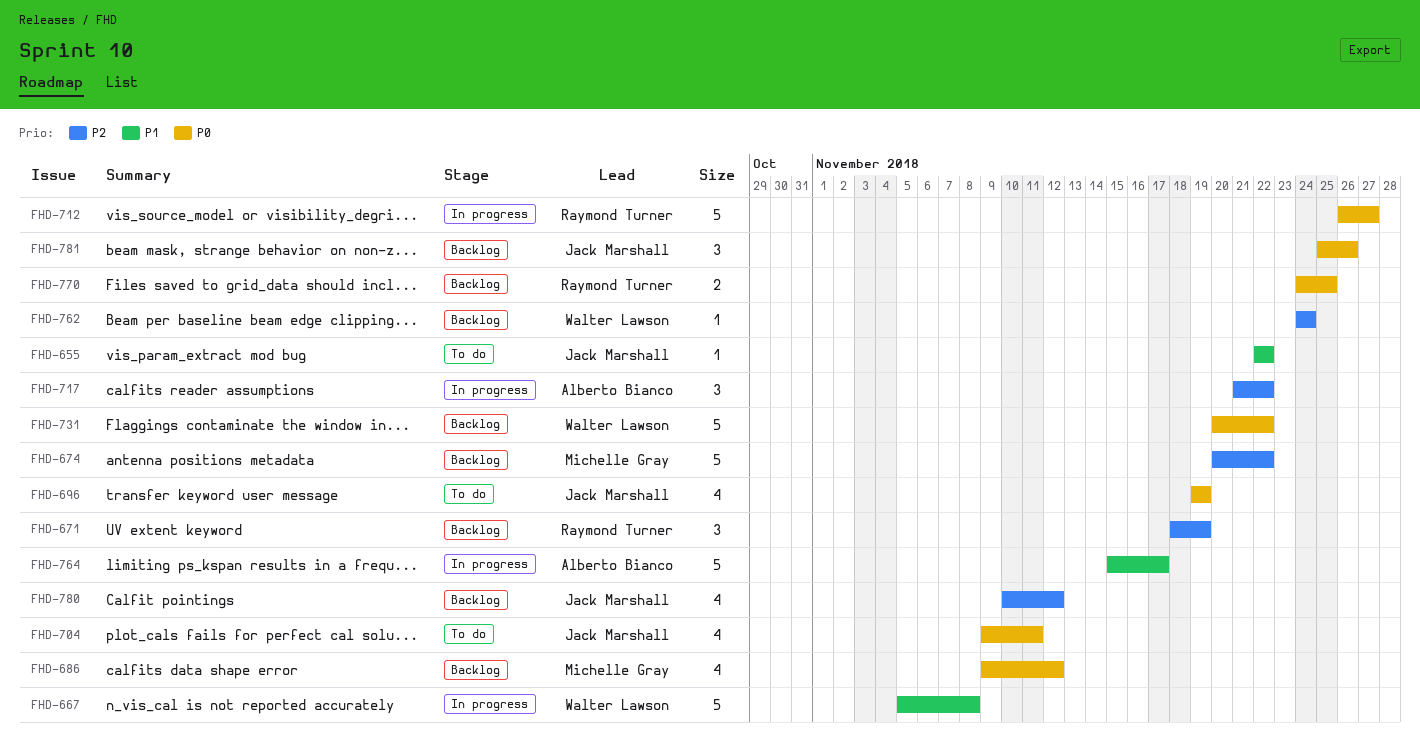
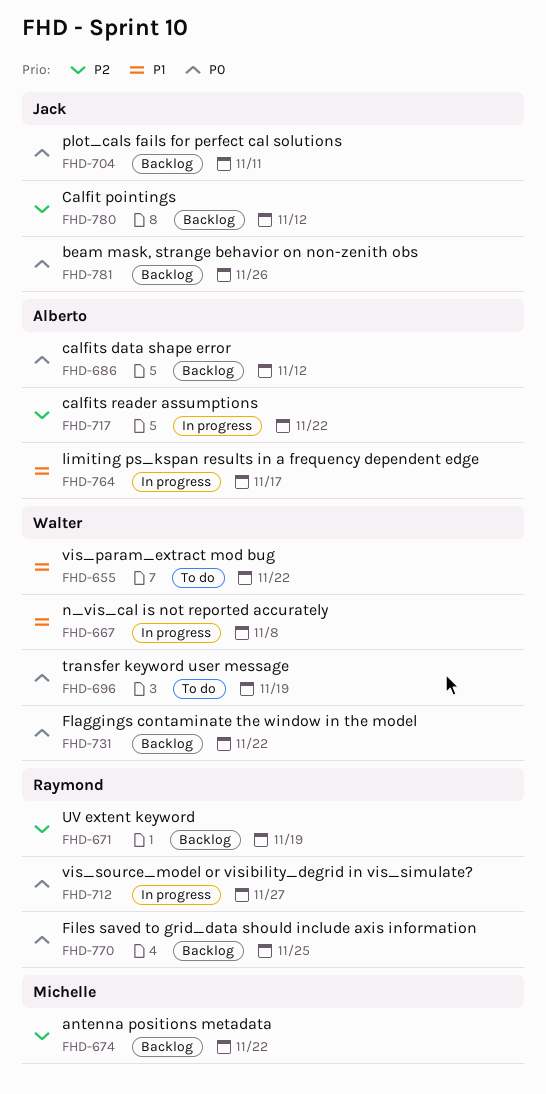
FHD-655, owner: Jack Marshall -> Walter Lawson
FHD-686, owner: Michelle Gray -> Alberto Bianco
FHD-696, owner: Jack Marshall -> Walter Lawson
FHD-704, status: To do -> Backlog
FHD-762: present -> none

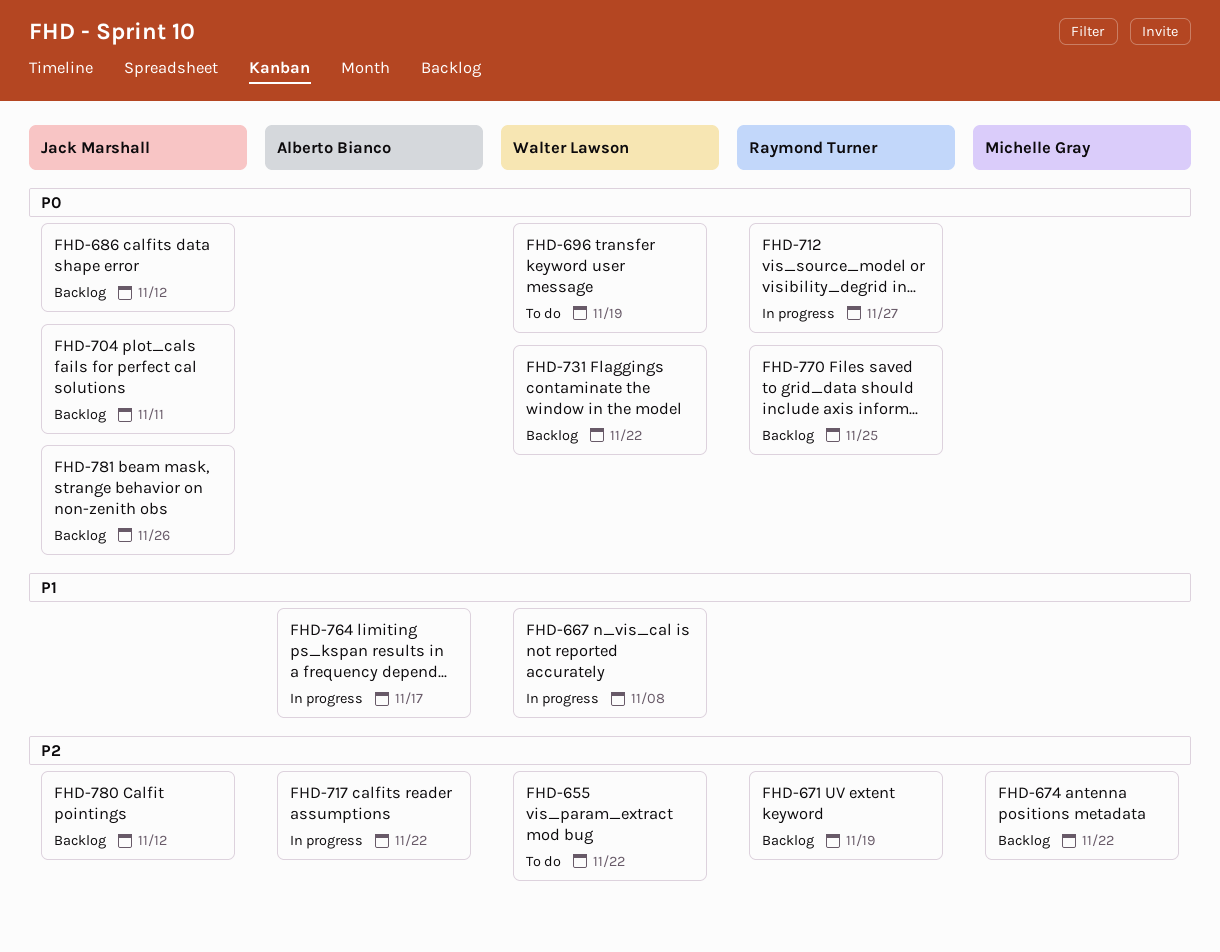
FHD-655, priority: P1 -> P2
FHD-686, owner: Alberto Bianco -> Jack Marshall

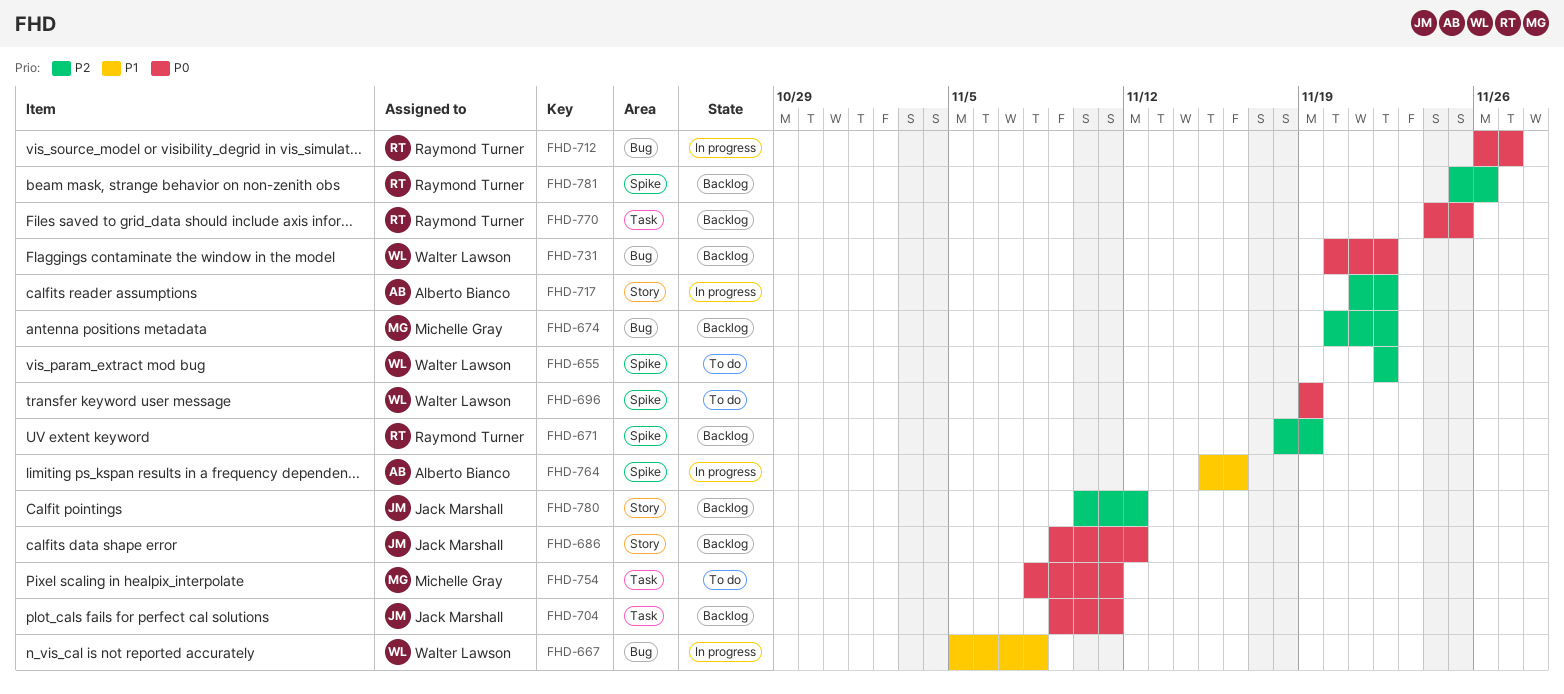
FHD-754: none -> present
FHD-764, due: Nov 17 -> Nov 16
FHD-781, owner: Jack Marshall -> Raymond Turner
FHD-781, priority: P0 -> P2

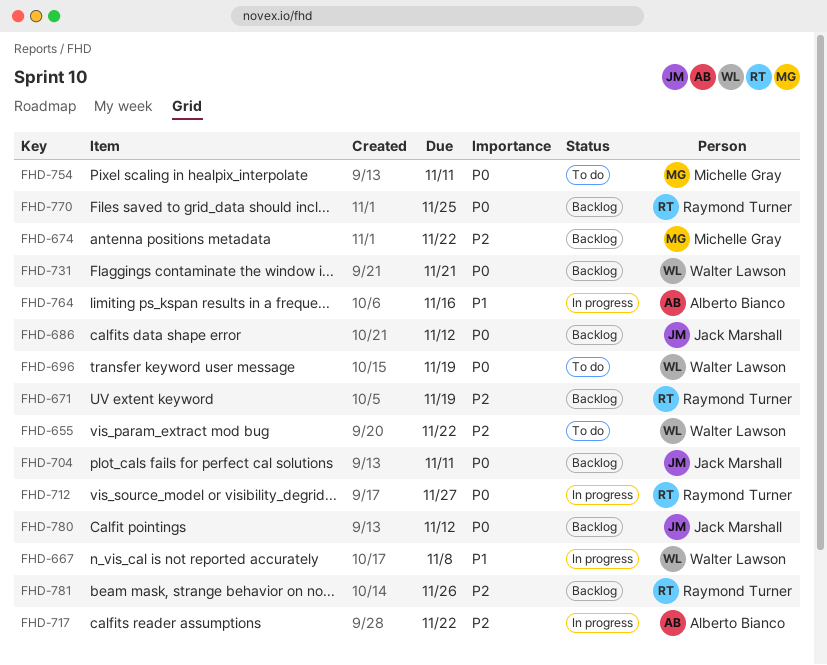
FHD-731, due: Nov 22 -> Nov 21
FHD-780, priority: P2 -> P0

